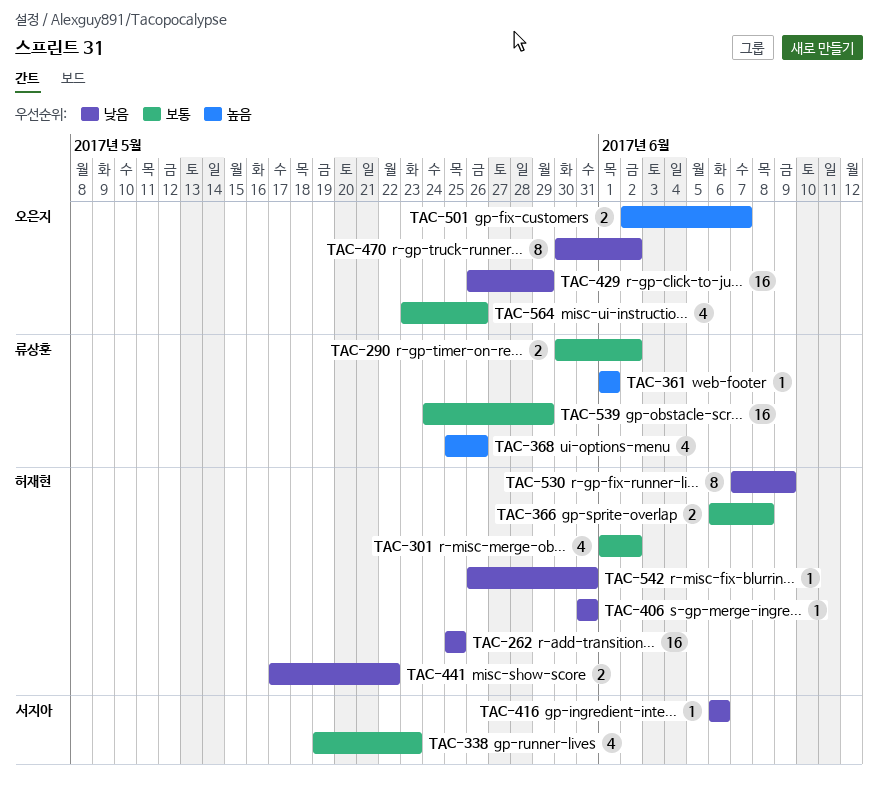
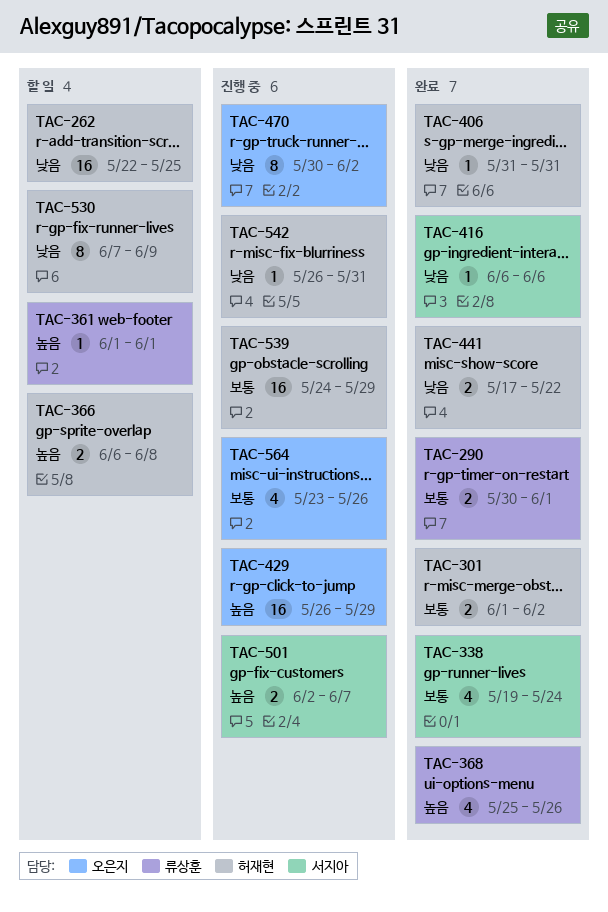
TAC-262, start: May 25 -> May 22
TAC-290, due: Jun 2 -> Jun 1
TAC-301, estimate: 4 -> 2
TAC-338, due: May 23 -> May 24
TAC-366, priority: 보통 -> 높음
TAC-429, priority: 낮음 -> 높음
TAC-501, owner: 오은지 -> 서지아
TAC-539, owner: 류상훈 -> 허재현

